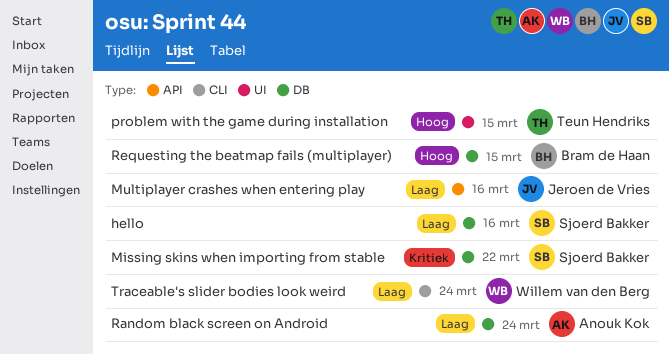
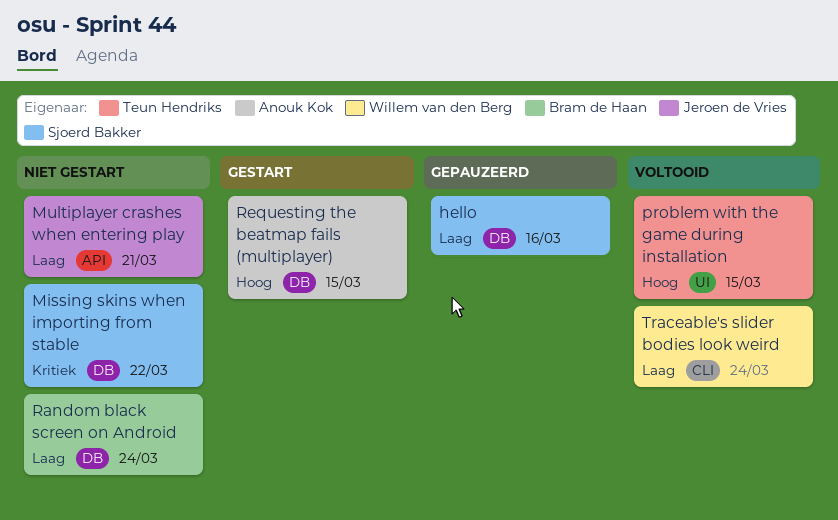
Multiplayer crashes when entering play, due: Mar 16 -> Mar 21
Random black screen on Android, owner: Anouk Kok -> Bram de Haan
Requesting the beatmap fails (multiplayer), owner: Bram de Haan -> Anouk Kok

